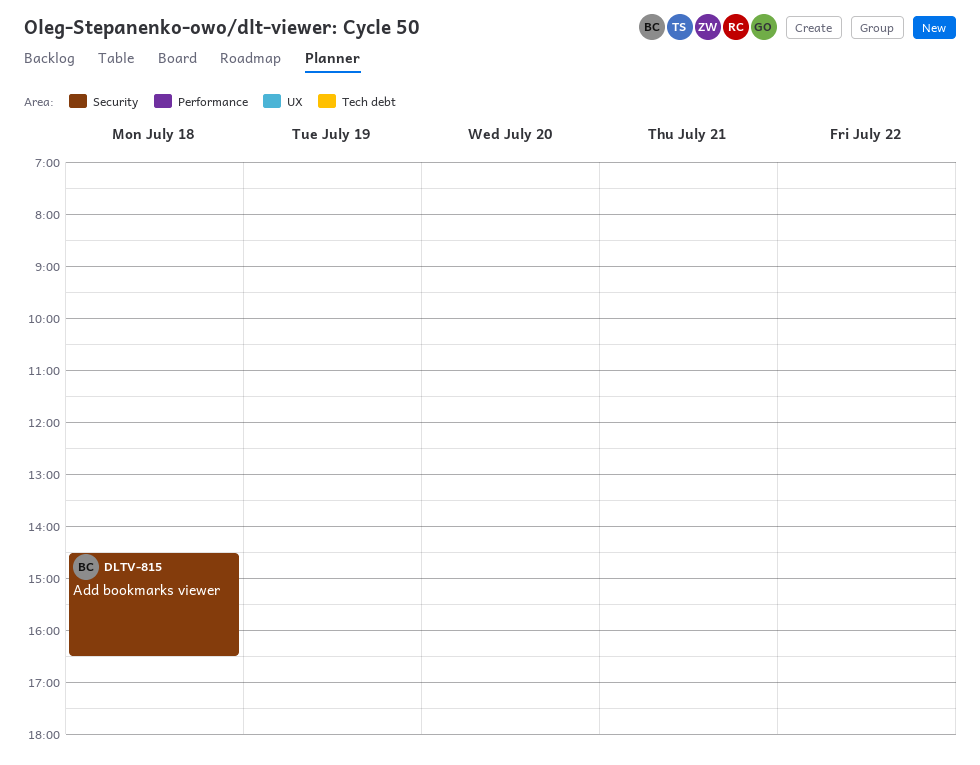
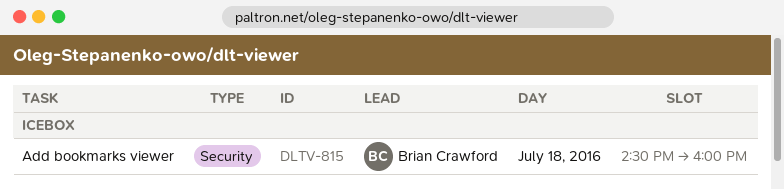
DLTV-815, ends: 16:30 -> 16:00

